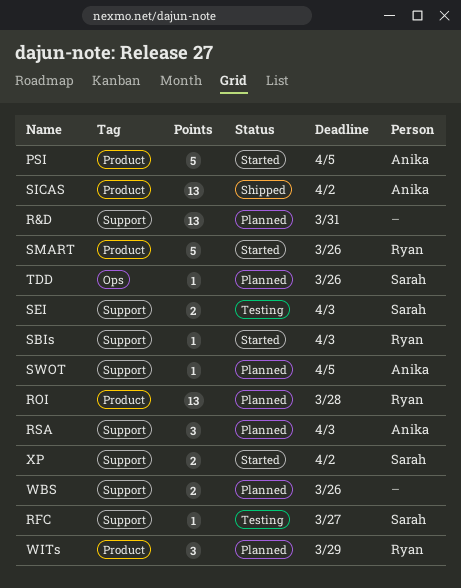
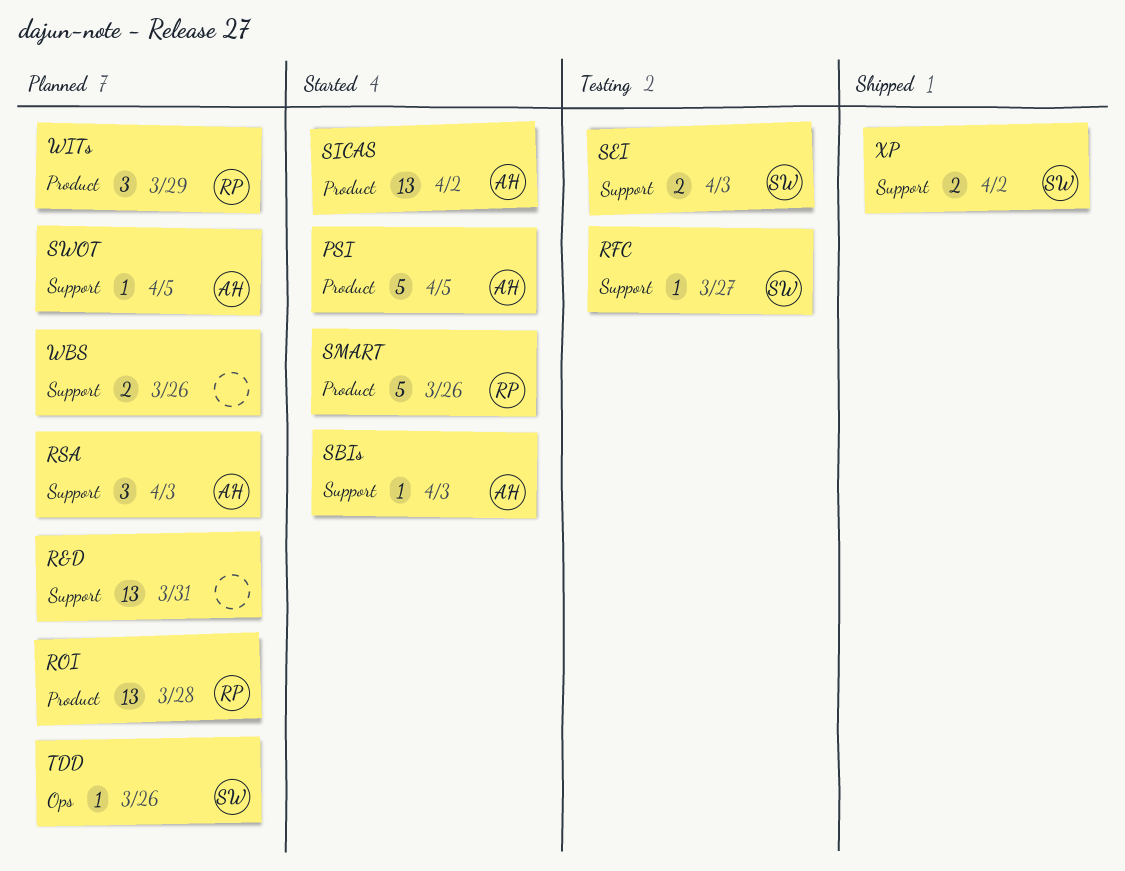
SBIs, owner: Ryan -> Anika
SICAS, status: Shipped -> Started
XP, status: Started -> Shipped

